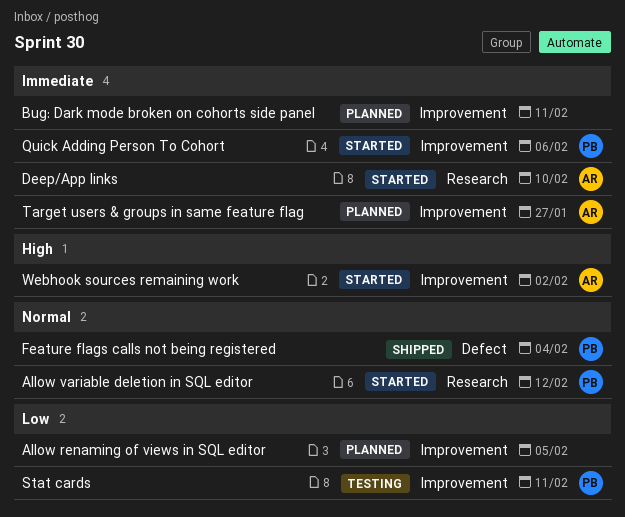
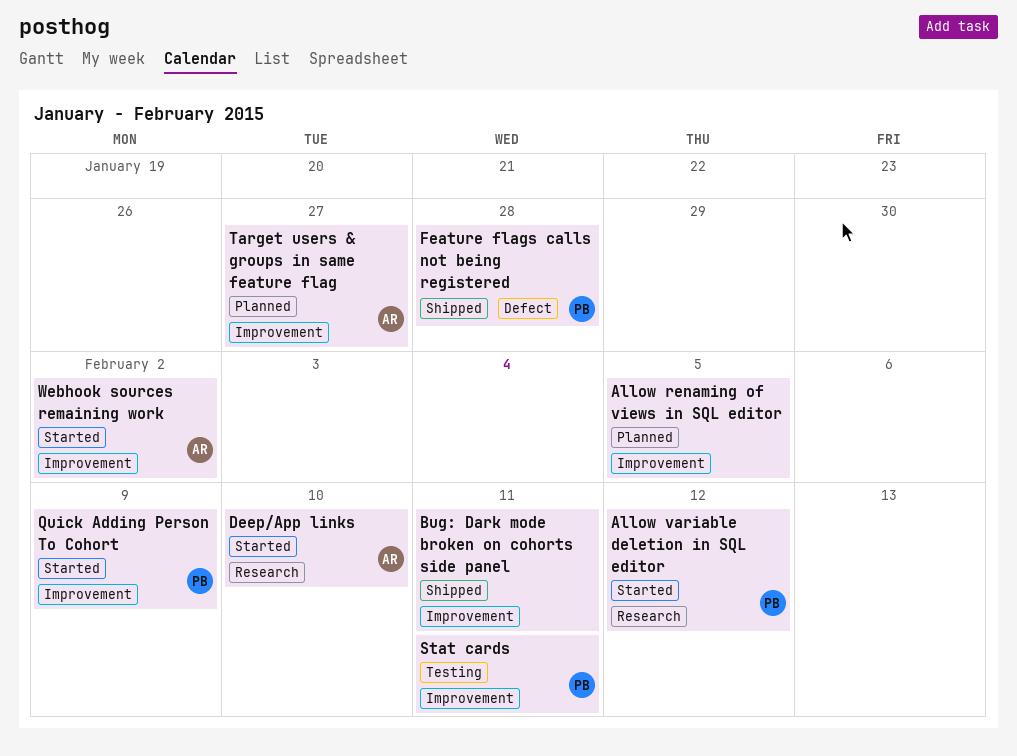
Bug: Dark mode broken on cohorts side panel, status: Planned -> Shipped
Feature flags calls not being registered, due: Feb 4 -> Jan 28
Quick Adding Person To Cohort, due: Feb 6 -> Feb 9

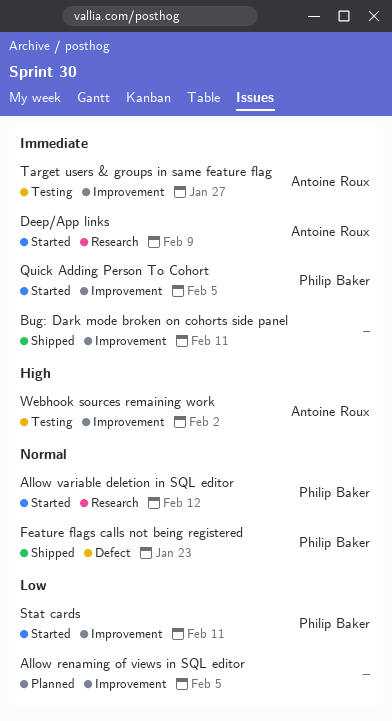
Deep/App links, due: Feb 10 -> Feb 9
Feature flags calls not being registered, due: Jan 28 -> Jan 23
Quick Adding Person To Cohort, due: Feb 9 -> Feb 5
Stat cards, status: Testing -> Started
Target users & groups in same feature flag, status: Planned -> Testing
Webhook sources remaining work, status: Started -> Testing

